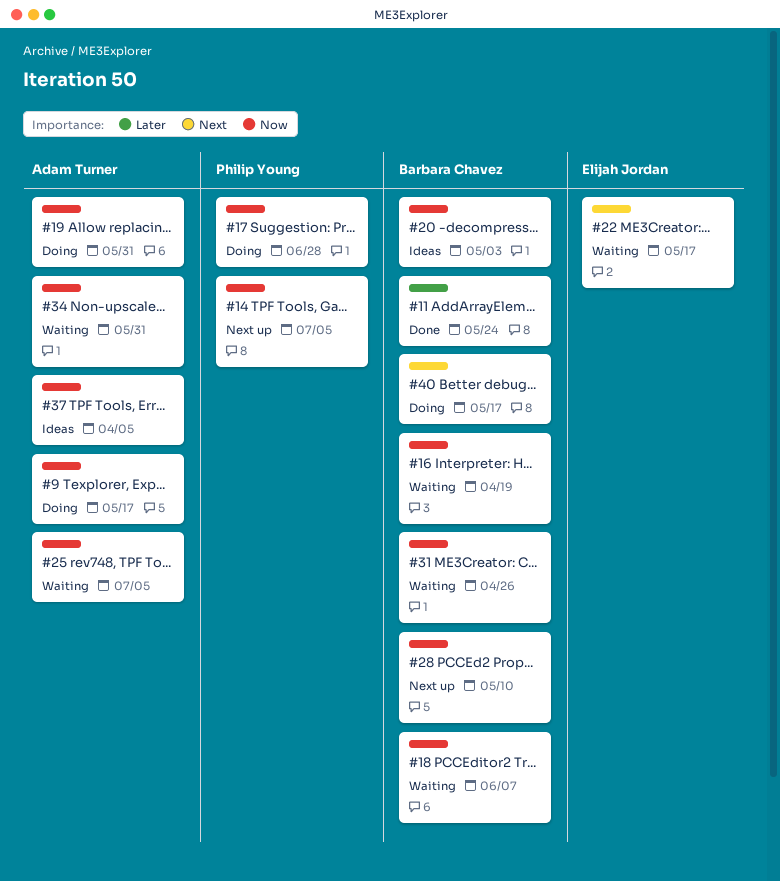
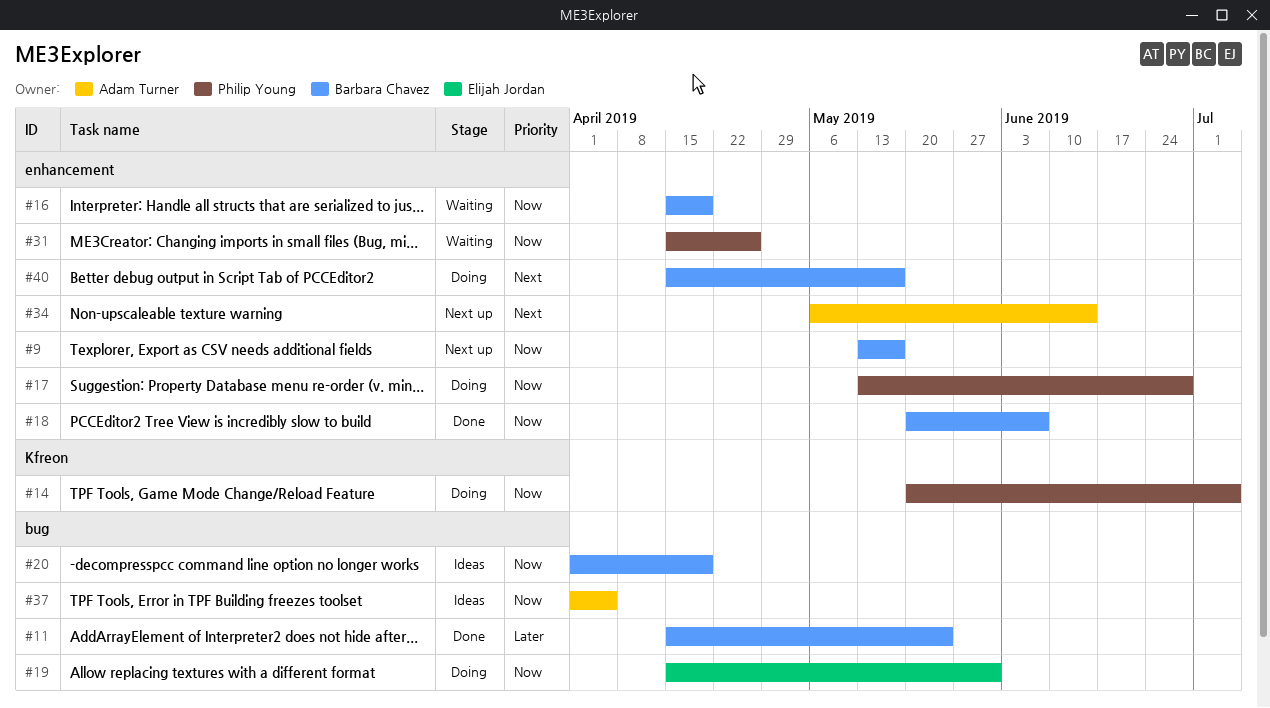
#9, status: Doing -> Next up
#9, owner: Adam Turner -> Barbara Chavez
#14, status: Next up -> Doing
#18, status: Waiting -> Done
#19, owner: Adam Turner -> Elijah Jordan
#20, due: May 3 -> Apr 19
#22: present -> none
#25: present -> none
#28: present -> none
#31, owner: Barbara Chavez -> Philip Young
#34, status: Waiting -> Next up
#34, priority: Now -> Next
#34, due: May 31 -> Jun 14

